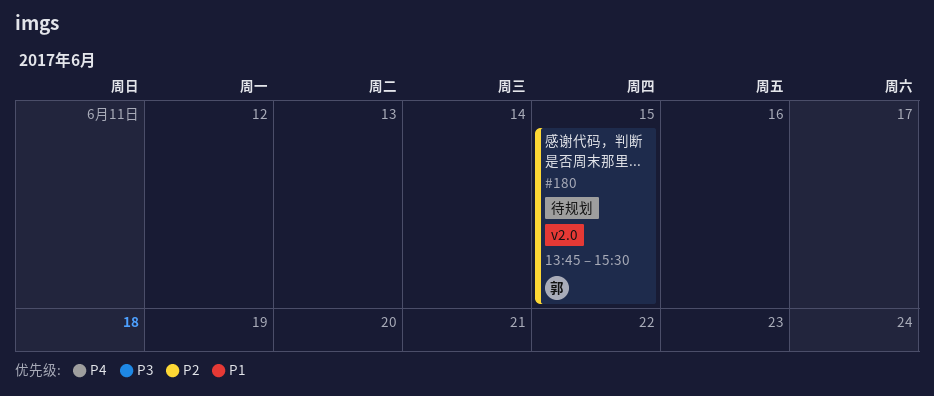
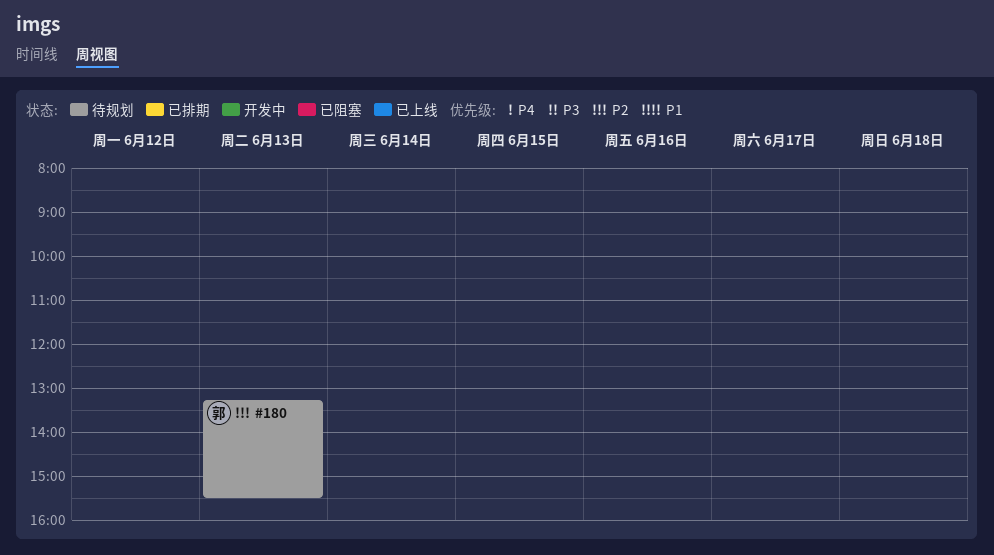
#180, day: Jun 15 -> Jun 13
#180, begins: 13:45 -> 13:15

